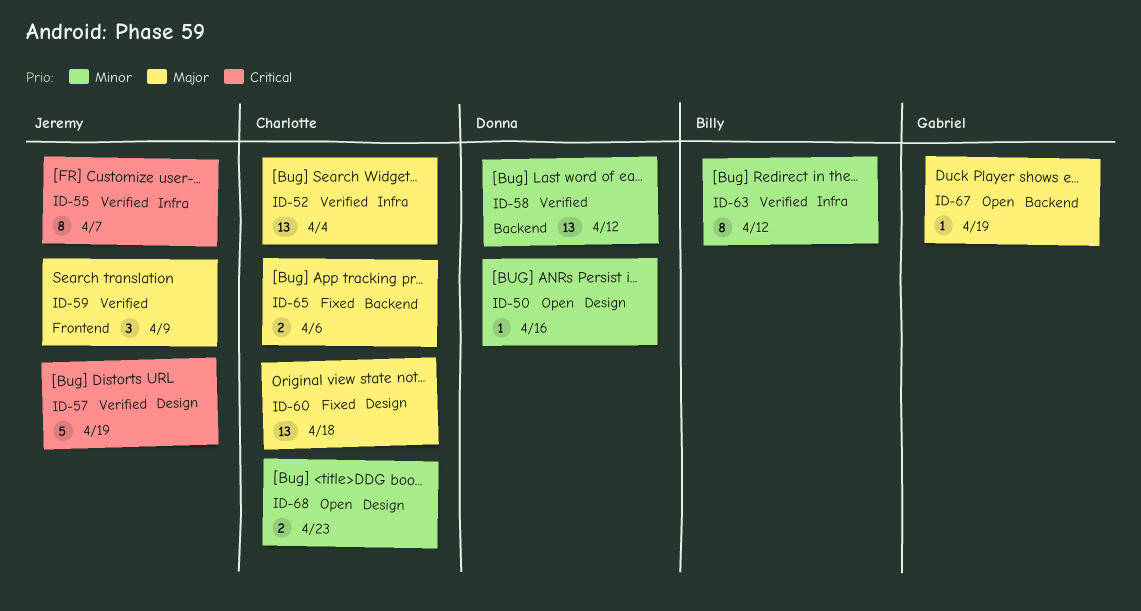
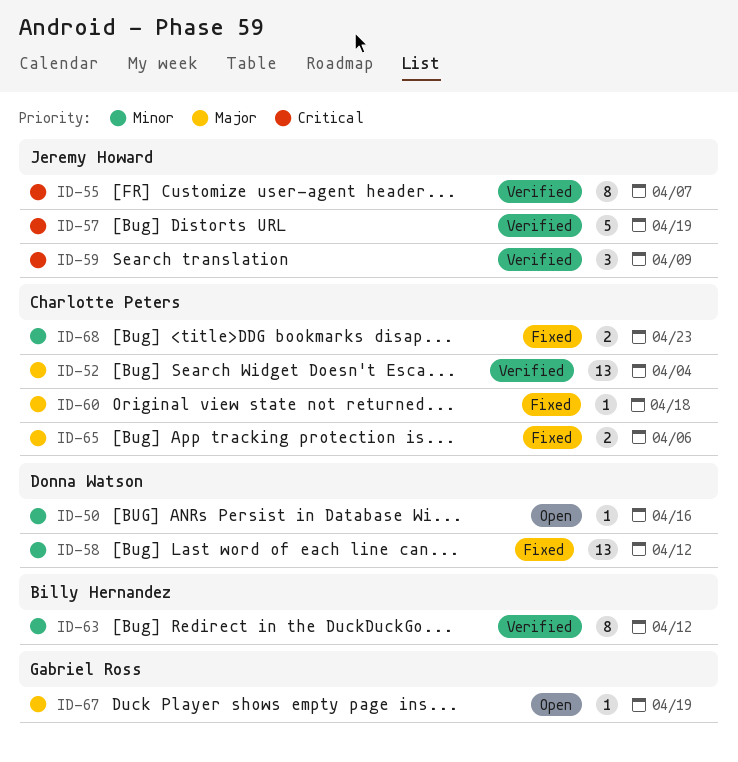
ID-58, status: Verified -> Fixed
ID-59, priority: Major -> Critical
ID-60, estimate: 13 -> 1
ID-68, status: Open -> Fixed

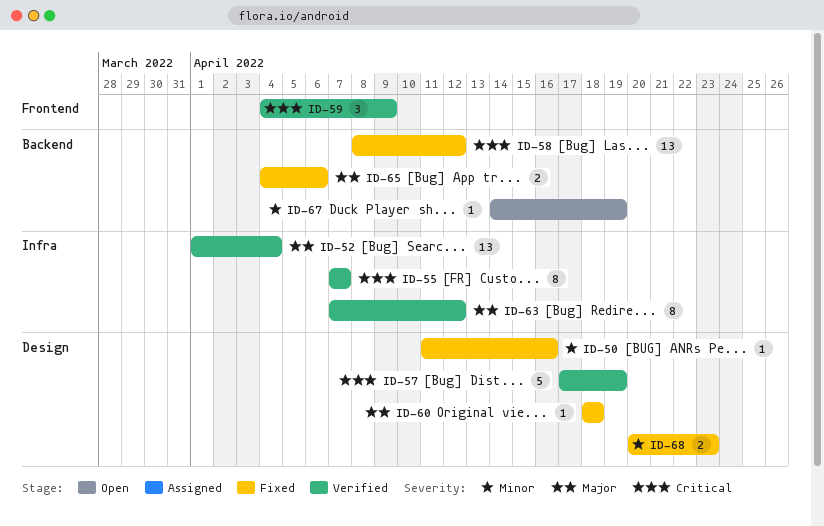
ID-50, status: Open -> Fixed
ID-58, priority: Minor -> Critical
ID-63, priority: Minor -> Major
ID-67, priority: Major -> Minor

